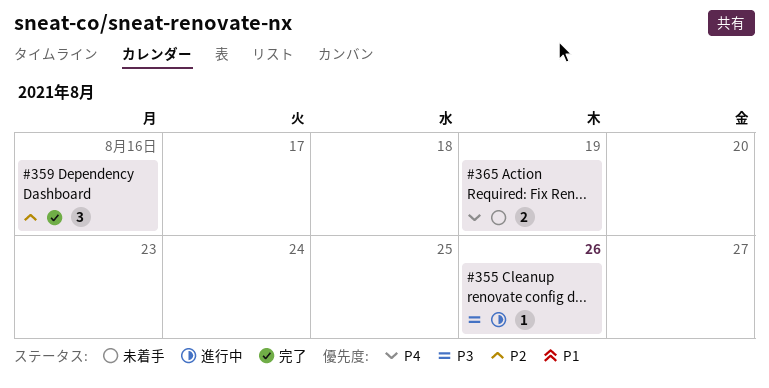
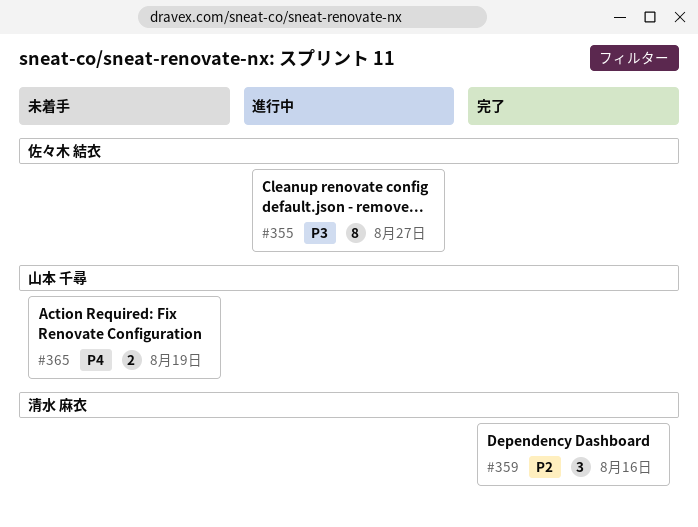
#355, estimate: 1 -> 8
#355, due: Aug 26 -> Aug 27

